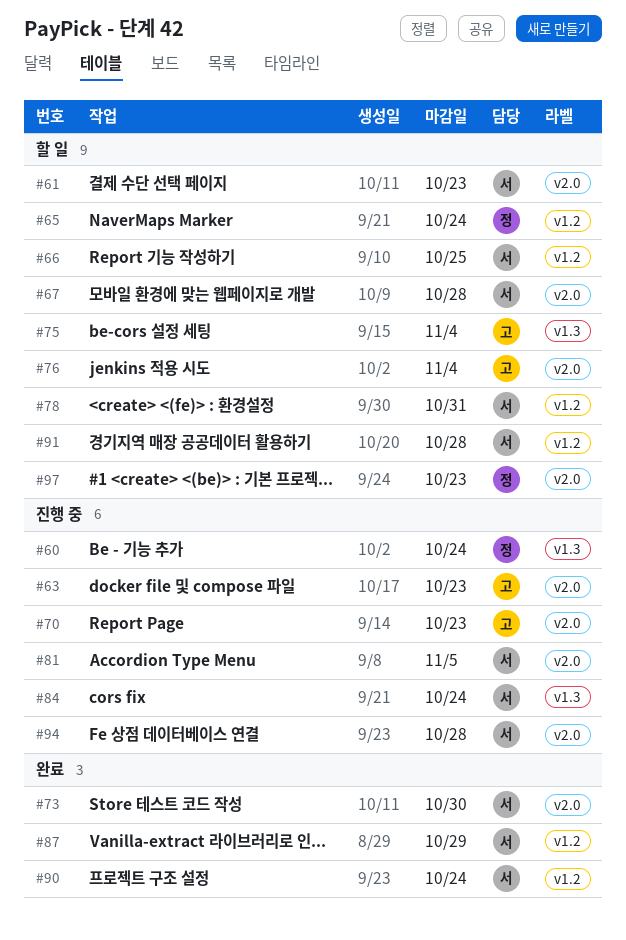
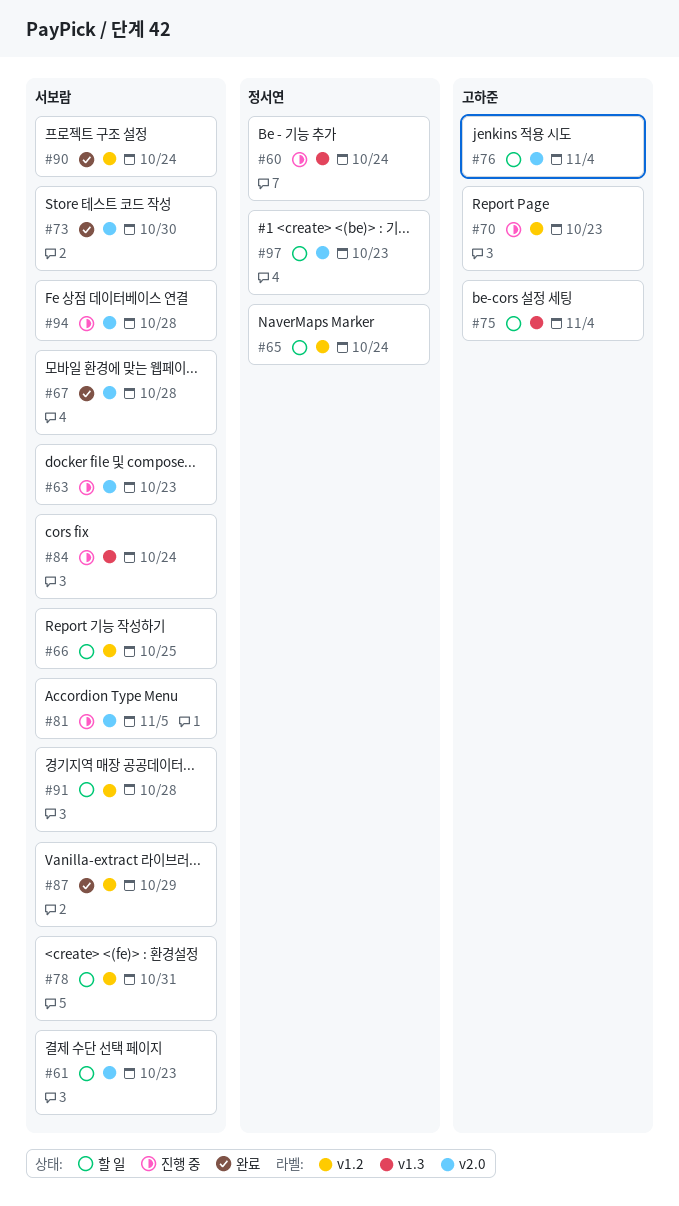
#63, owner: 고하준 -> 서보람
#67, status: 할 일 -> 완료
#70, label: v2.0 -> v1.2

